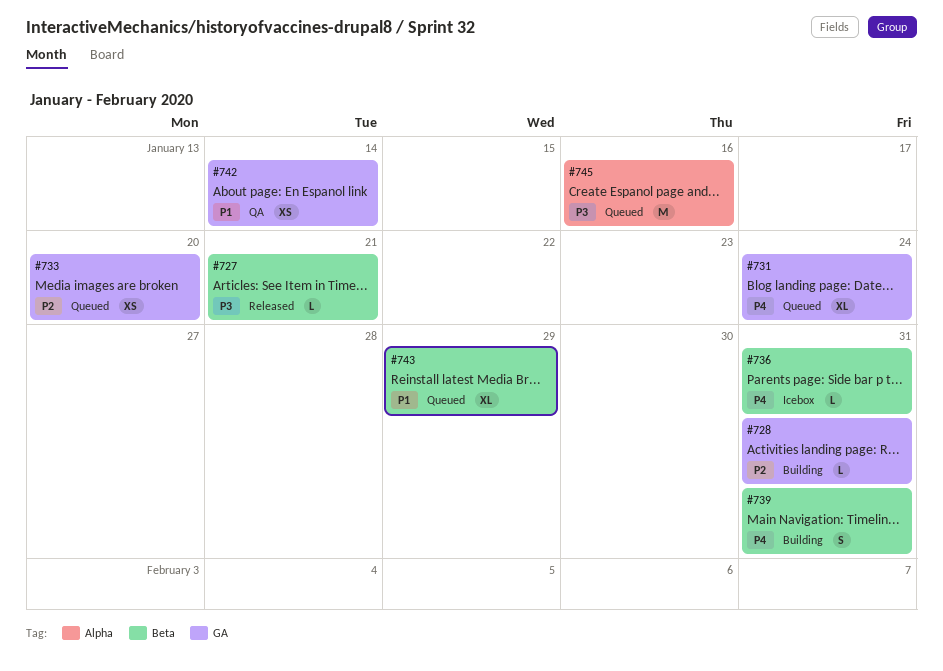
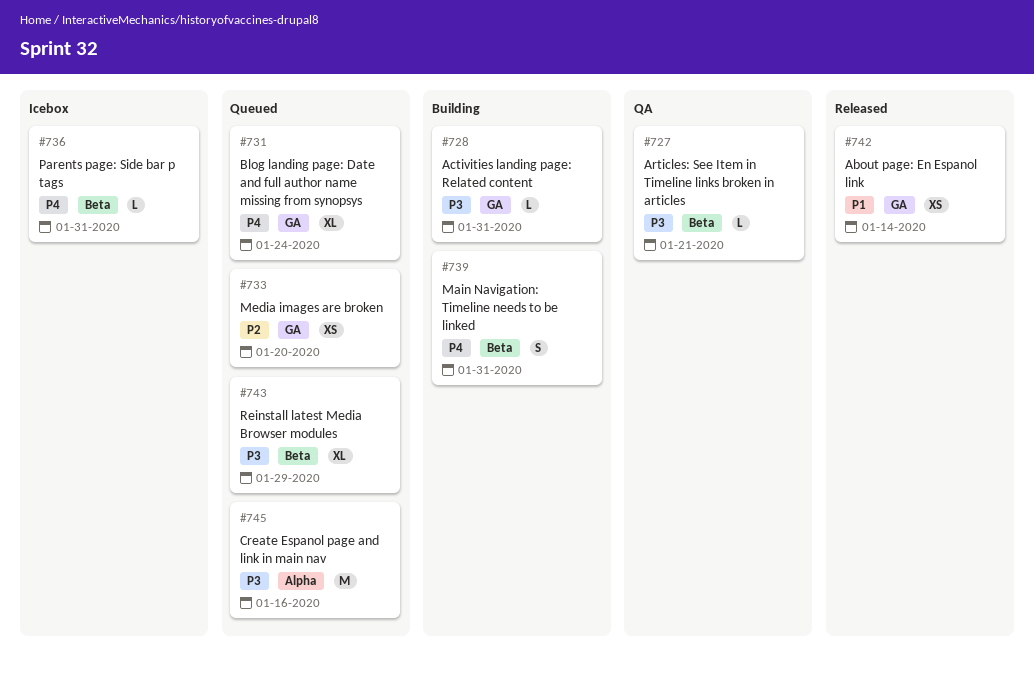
#727, status: Released -> QA
#728, priority: P2 -> P3
#742, status: QA -> Released
#743, priority: P1 -> P3

